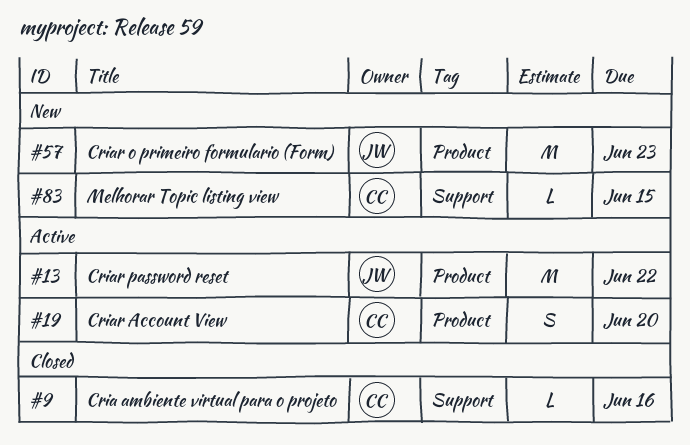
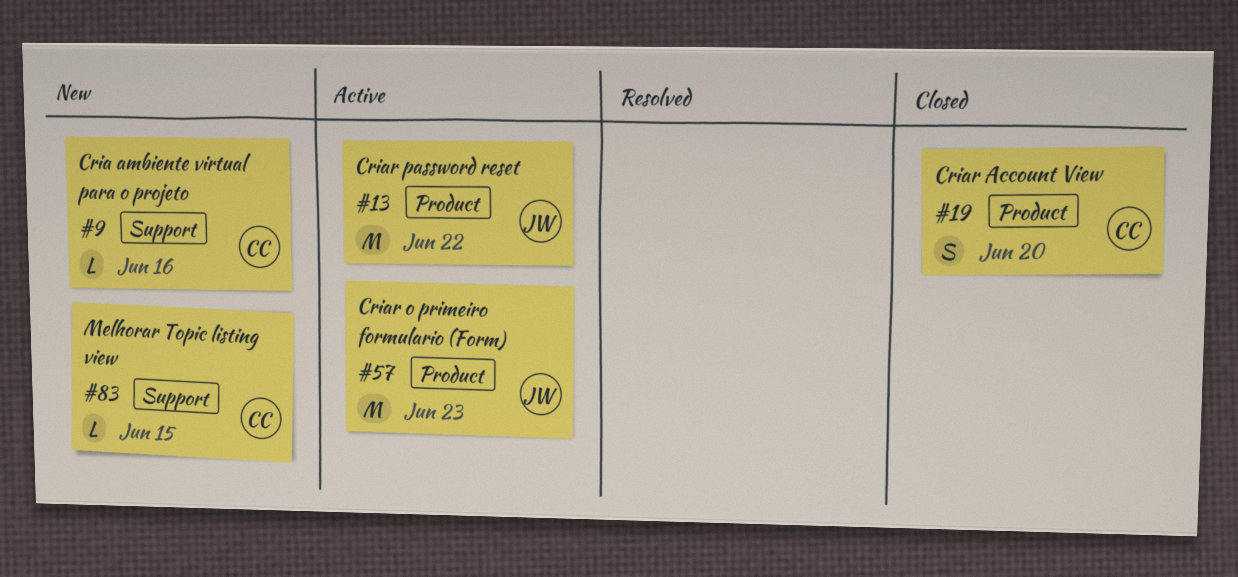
#9, status: Closed -> New
#19, status: Active -> Closed
#57, status: New -> Active

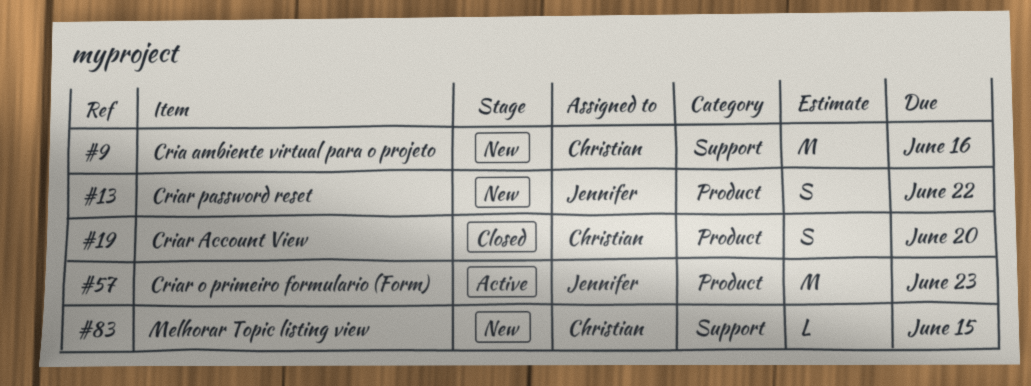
#9, estimate: L -> M
#13, status: Active -> New
#13, estimate: M -> S

